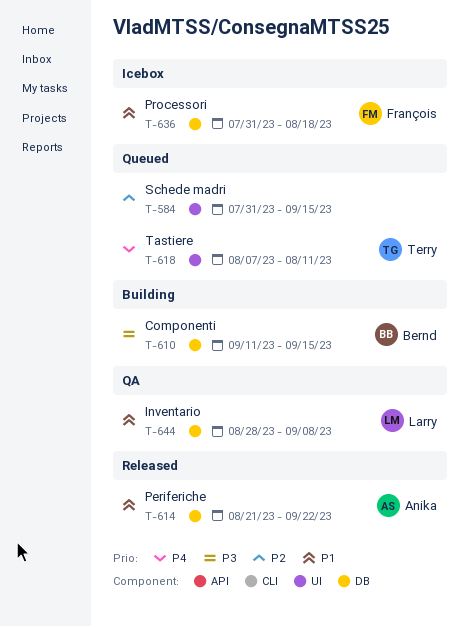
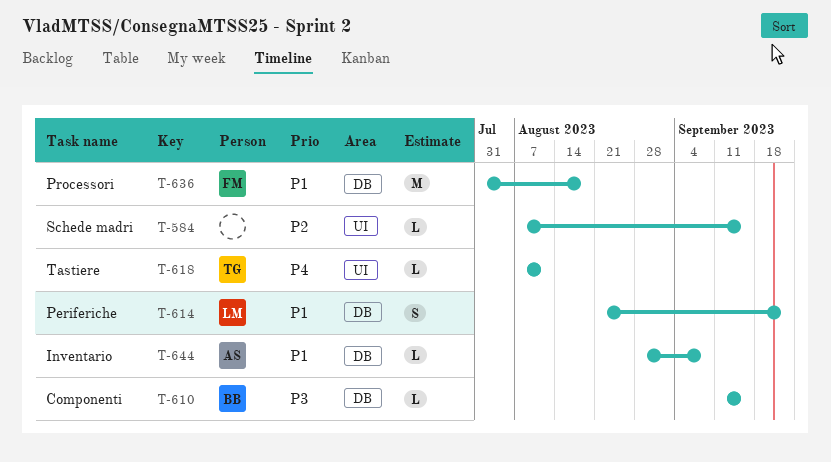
T-584, start: Jul 31 -> Aug 7
T-614, owner: Anika -> Larry
T-644, owner: Larry -> Anika

